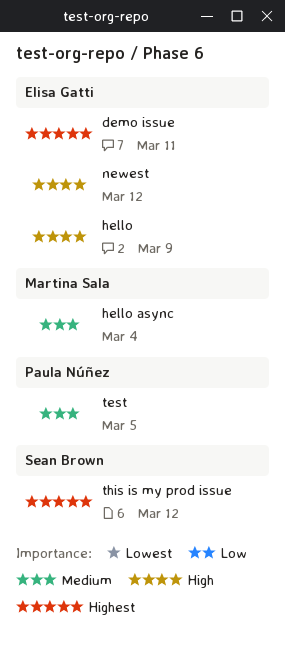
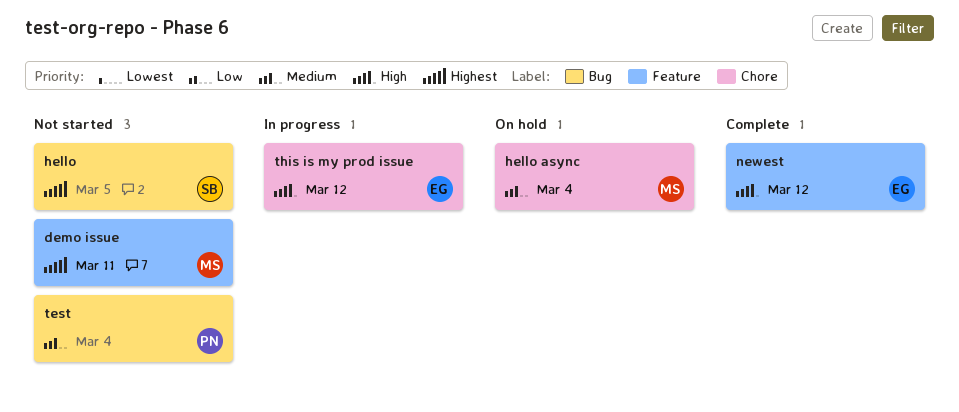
demo issue, owner: Elisa Gatti -> Martina Sala
hello, owner: Elisa Gatti -> Sean Brown
hello, priority: High -> Highest
hello, due: Mar 9 -> Mar 5
test, due: Mar 5 -> Mar 4
this is my prod issue, owner: Sean Brown -> Elisa Gatti
this is my prod issue, priority: Highest -> High

